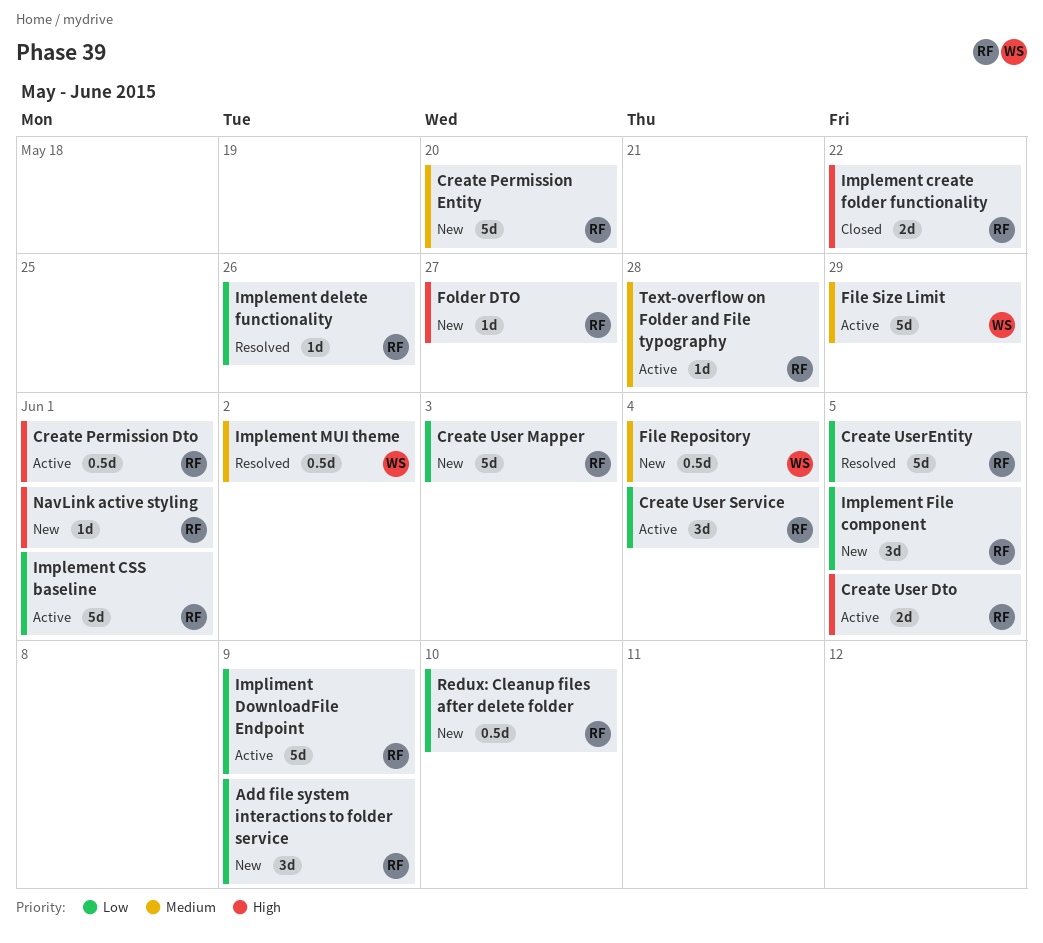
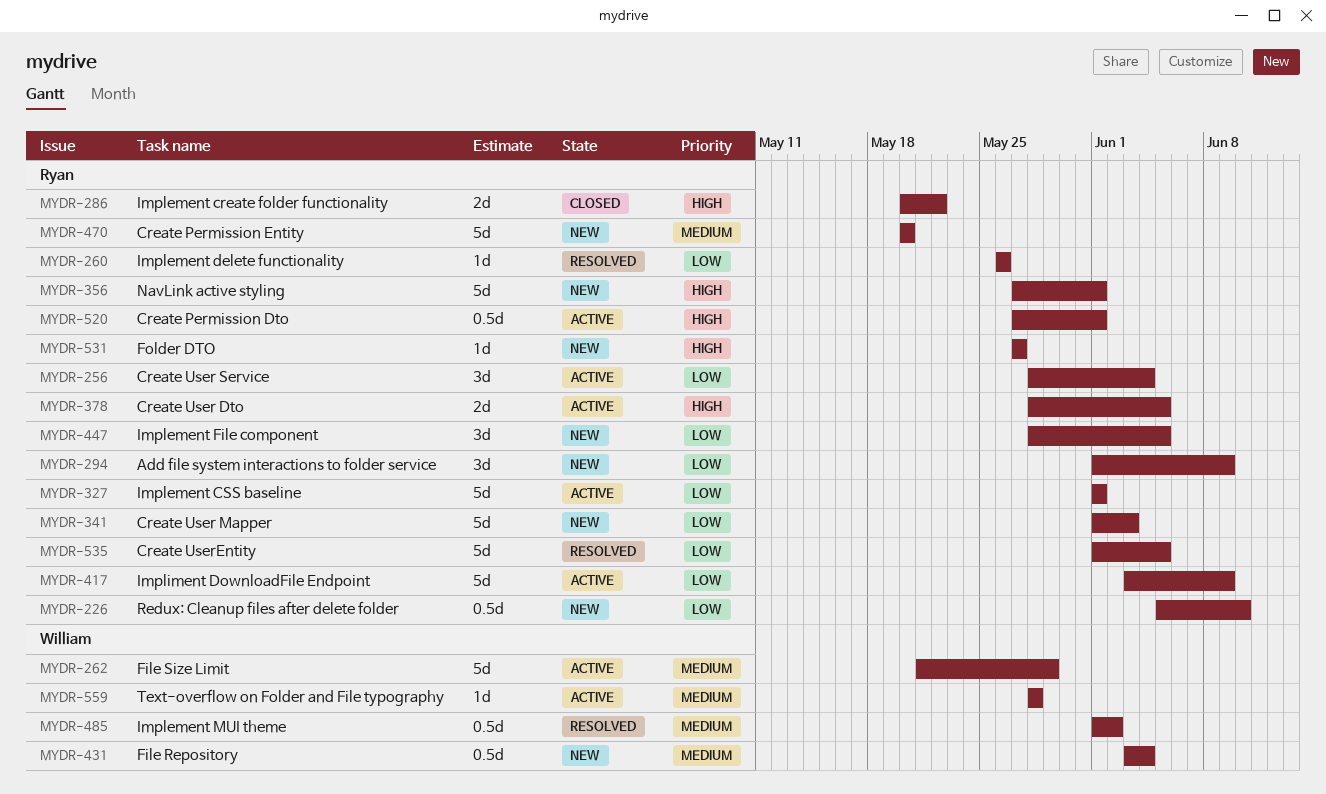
NavLink active styling, estimate: 1d -> 5d
Text-overflow on Folder and File typography, owner: Ryan -> William

